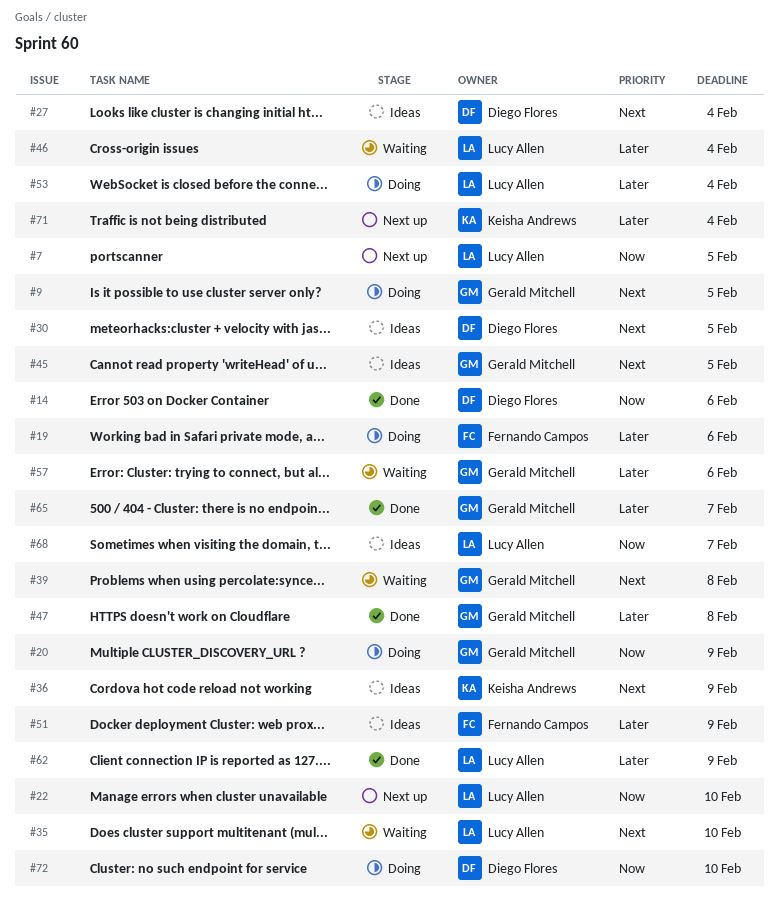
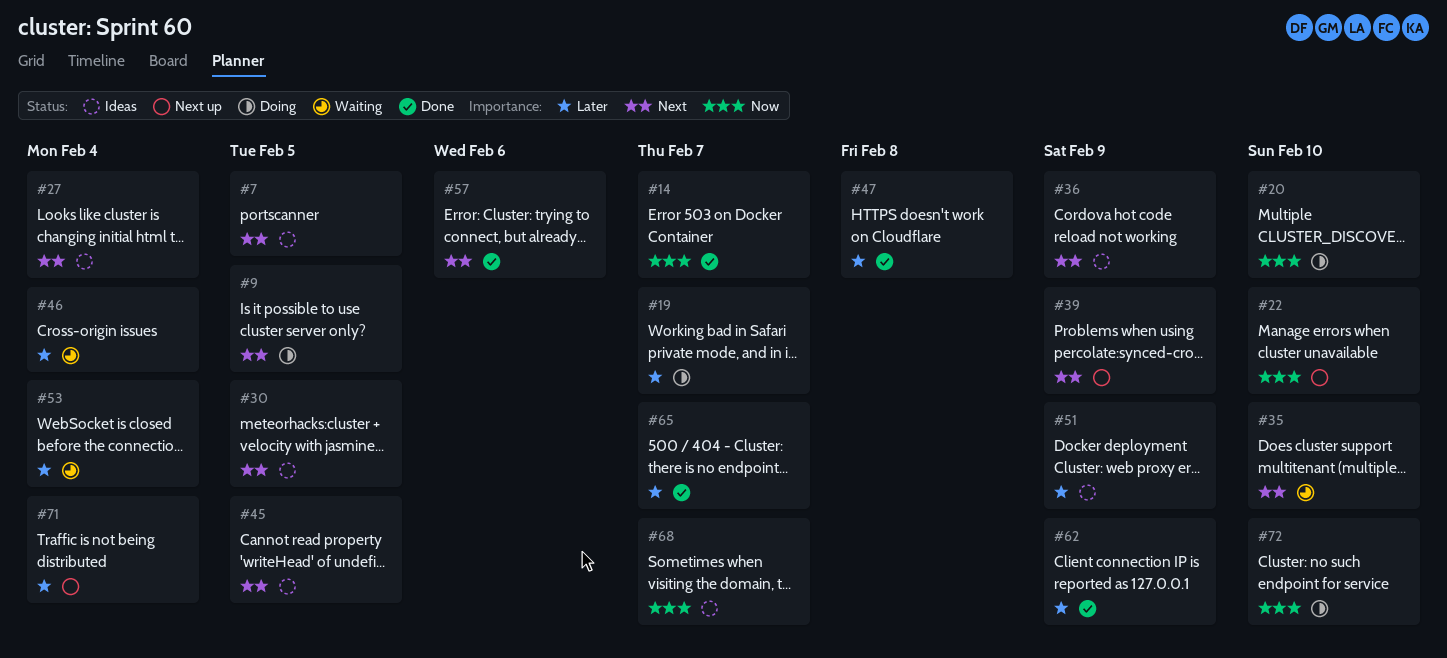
#7, status: Next up -> Ideas
#7, priority: Now -> Next
#14, due: Feb 6 -> Feb 7
#19, due: Feb 6 -> Feb 7
#20, due: Feb 9 -> Feb 10
#39, status: Waiting -> Next up
#39, due: Feb 8 -> Feb 9
#53, status: Doing -> Waiting
#57, status: Waiting -> Done
#57, priority: Later -> Next

